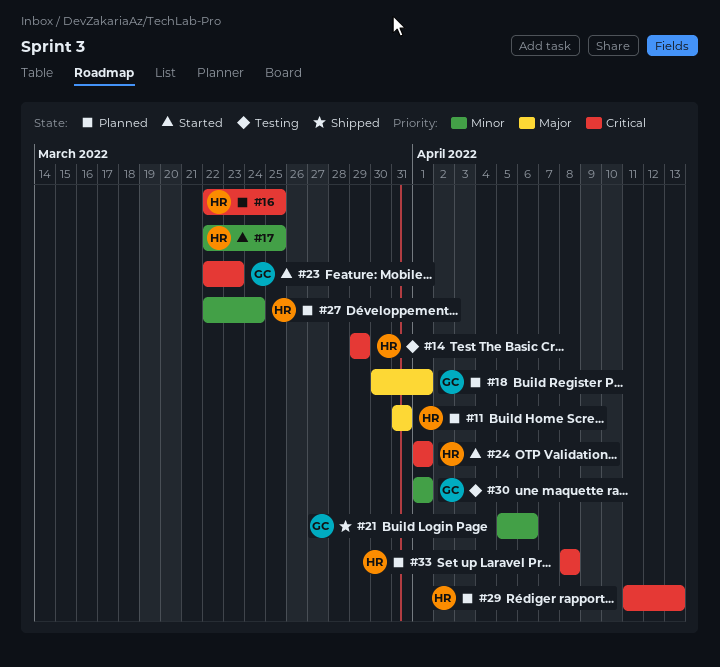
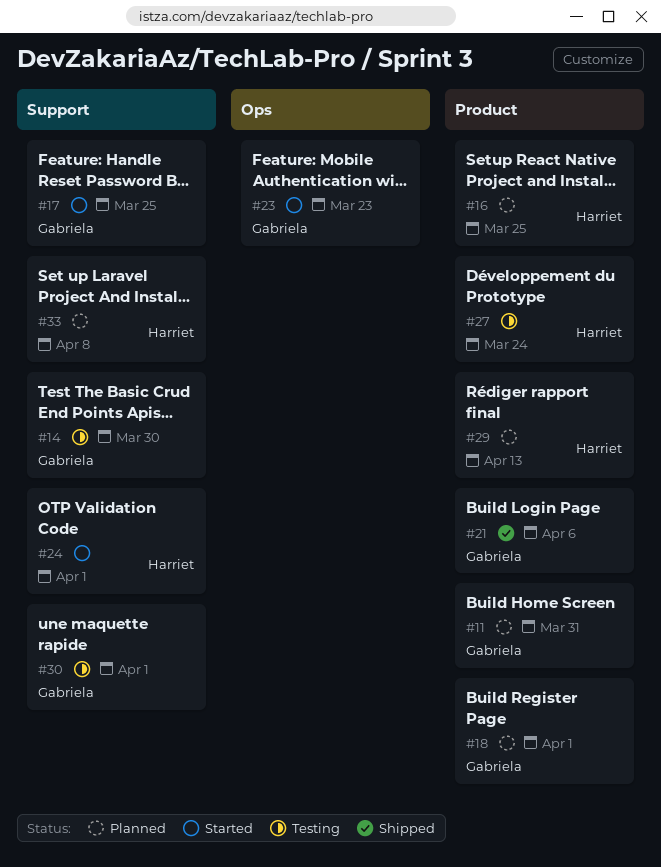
#11, owner: Harriet -> Gabriela
#14, owner: Harriet -> Gabriela
#14, due: Mar 29 -> Mar 30
#17, owner: Harriet -> Gabriela
#27, status: Planned -> Testing

